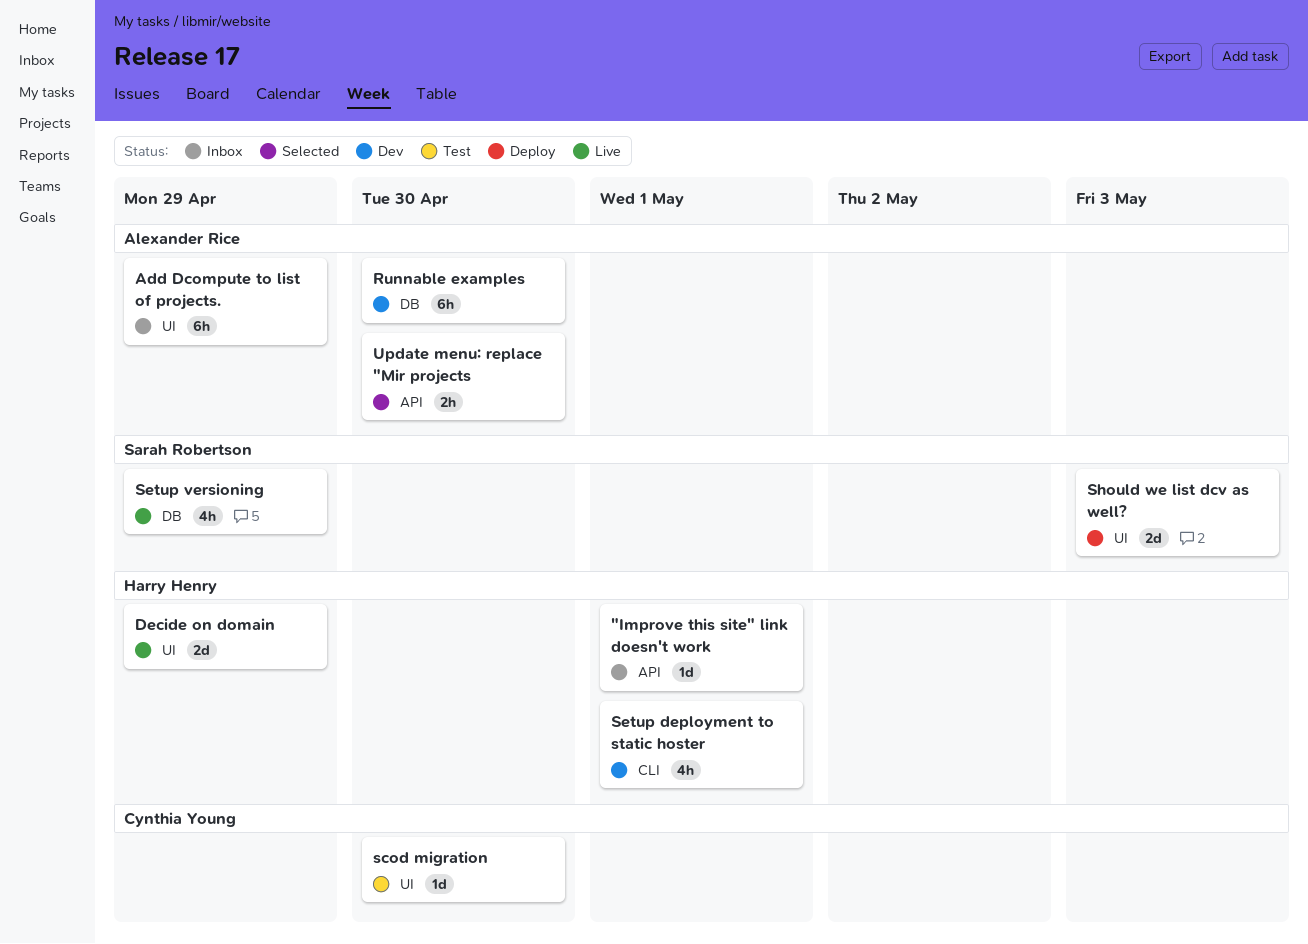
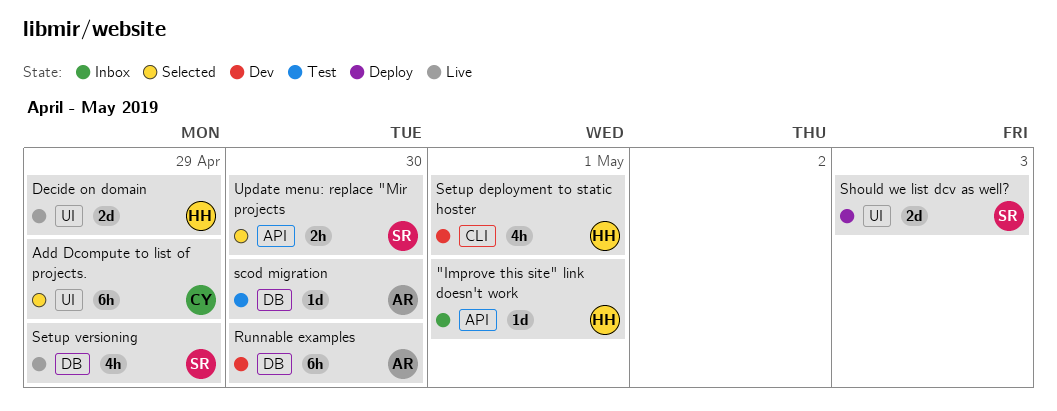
Add Dcompute to list of projects., status: Inbox -> Selected
Add Dcompute to list of projects., owner: Alexander Rice -> Cynthia Young
scod migration, owner: Cynthia Young -> Alexander Rice
scod migration, label: UI -> DB
Update menu: replace "Mir projects, owner: Alexander Rice -> Sarah Robertson

